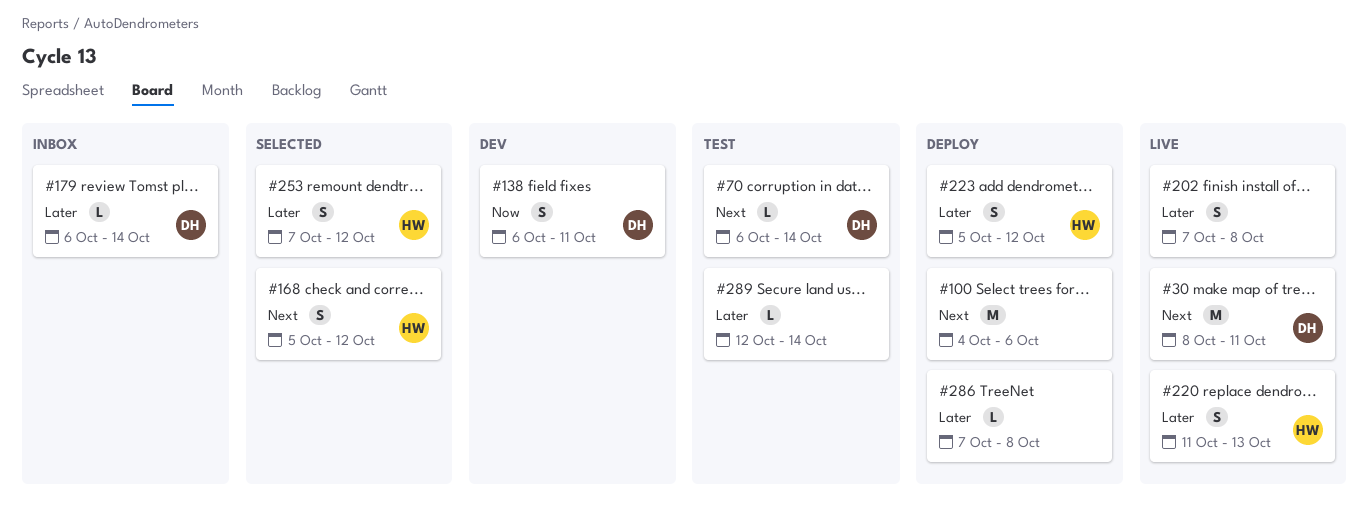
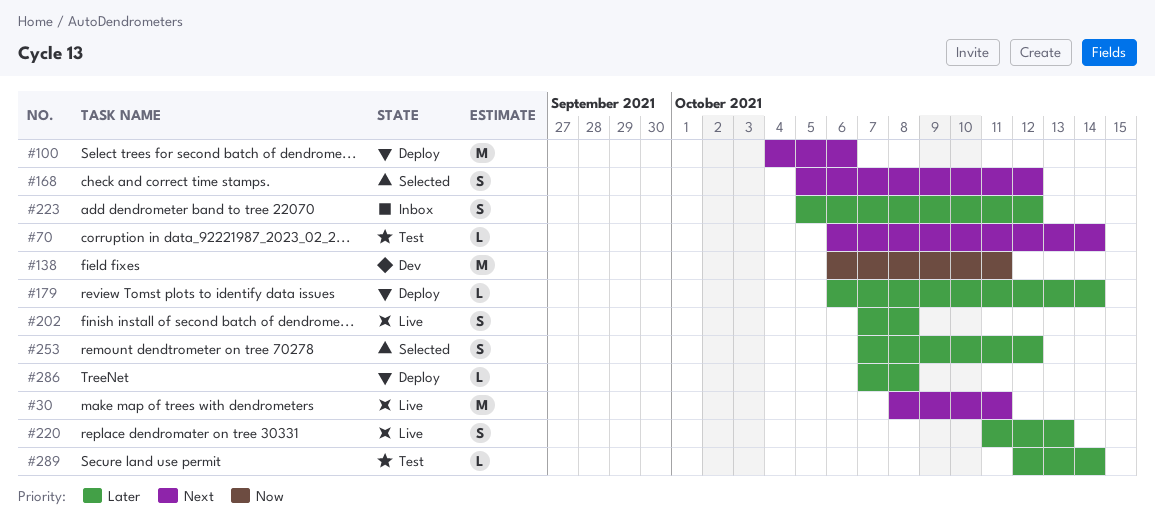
#138, estimate: S -> M
#179, status: Inbox -> Deploy
#223, status: Deploy -> Inbox

